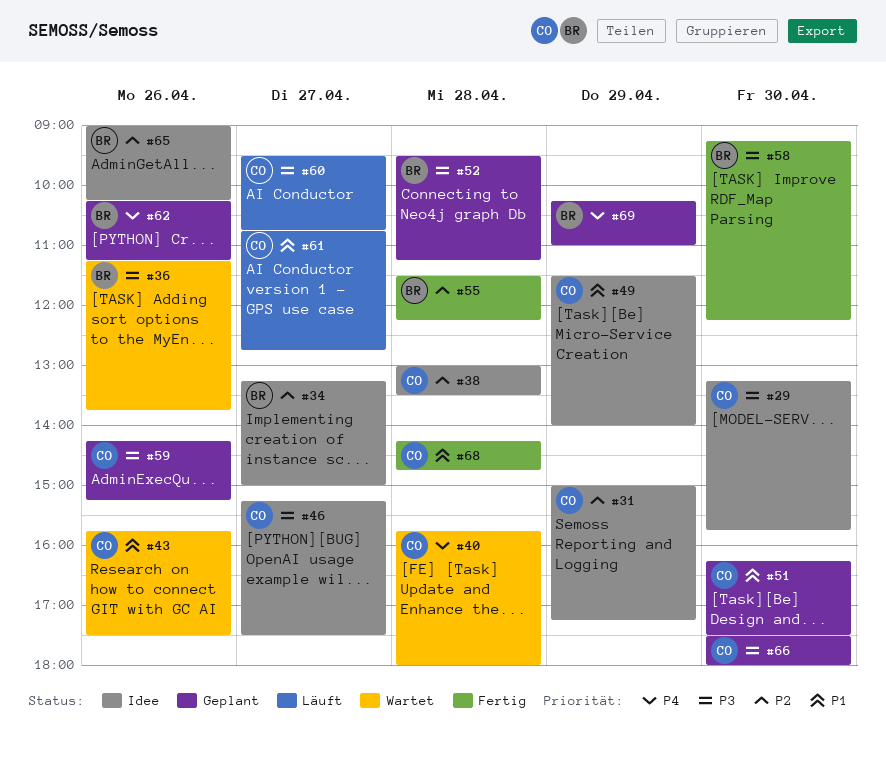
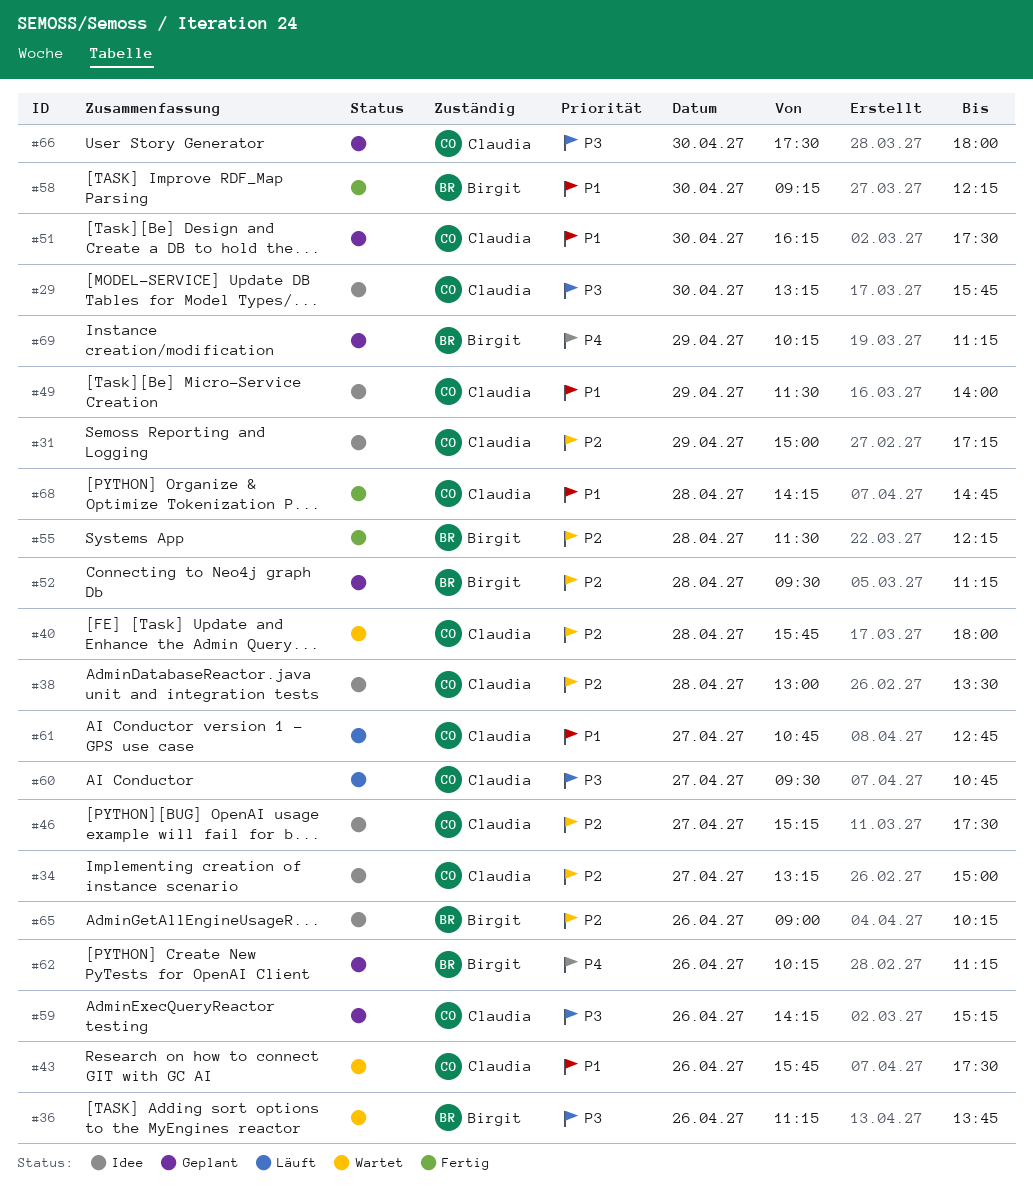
#34, owner: Birgit -> Claudia
#40, priority: P4 -> P2
#46, priority: P3 -> P2
#52, priority: P3 -> P2
#58, priority: P3 -> P1
#69, ends: 11:00 -> 11:15

